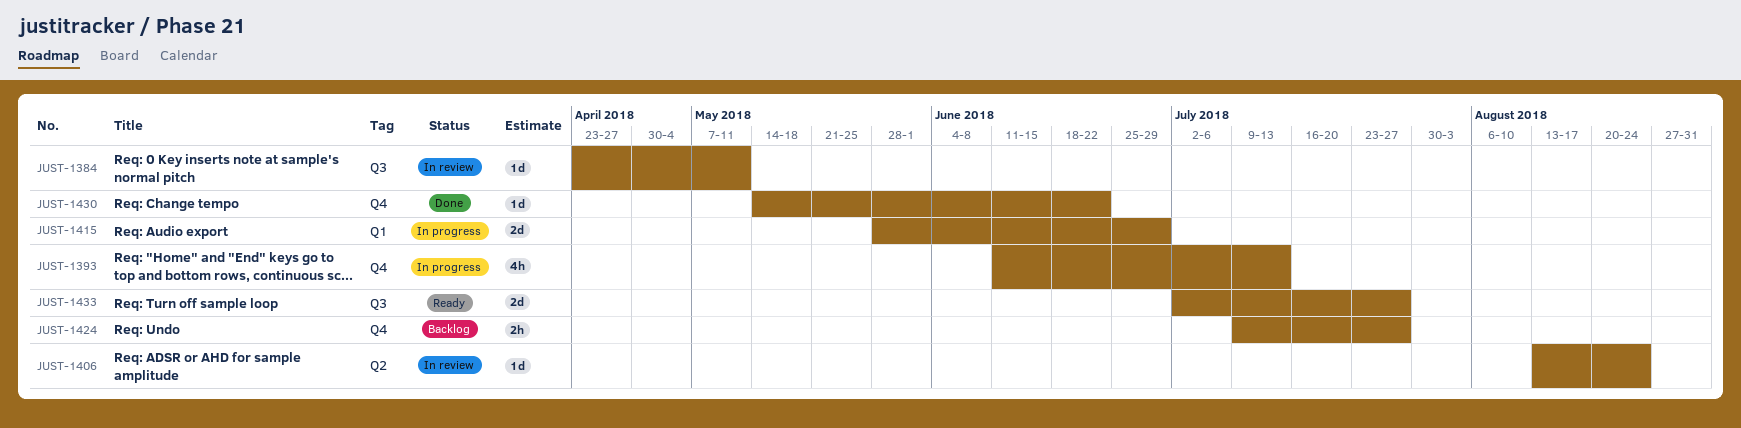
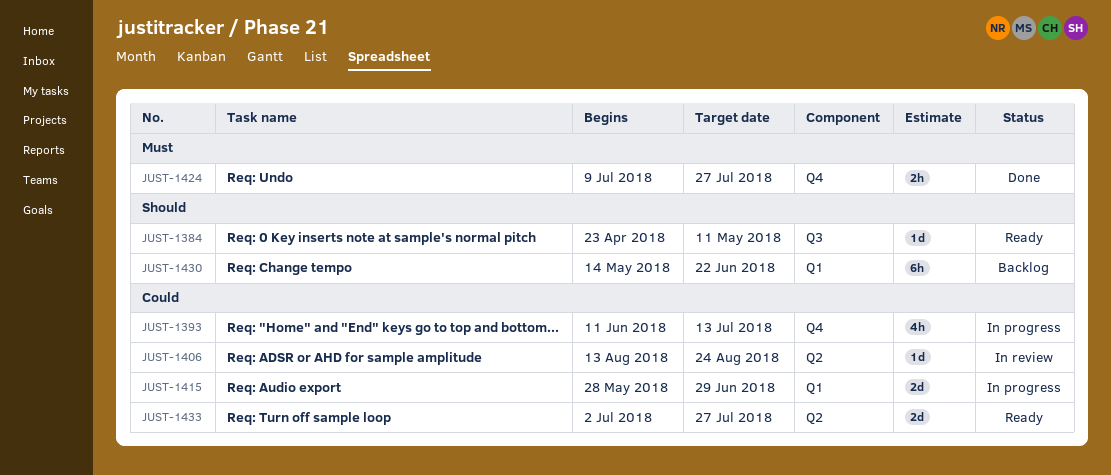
JUST-1384, status: In review -> Ready
JUST-1424, status: Backlog -> Done
JUST-1430, status: Done -> Backlog
JUST-1430, label: Q4 -> Q1
JUST-1430, estimate: 1d -> 6h
JUST-1433, label: Q3 -> Q2

